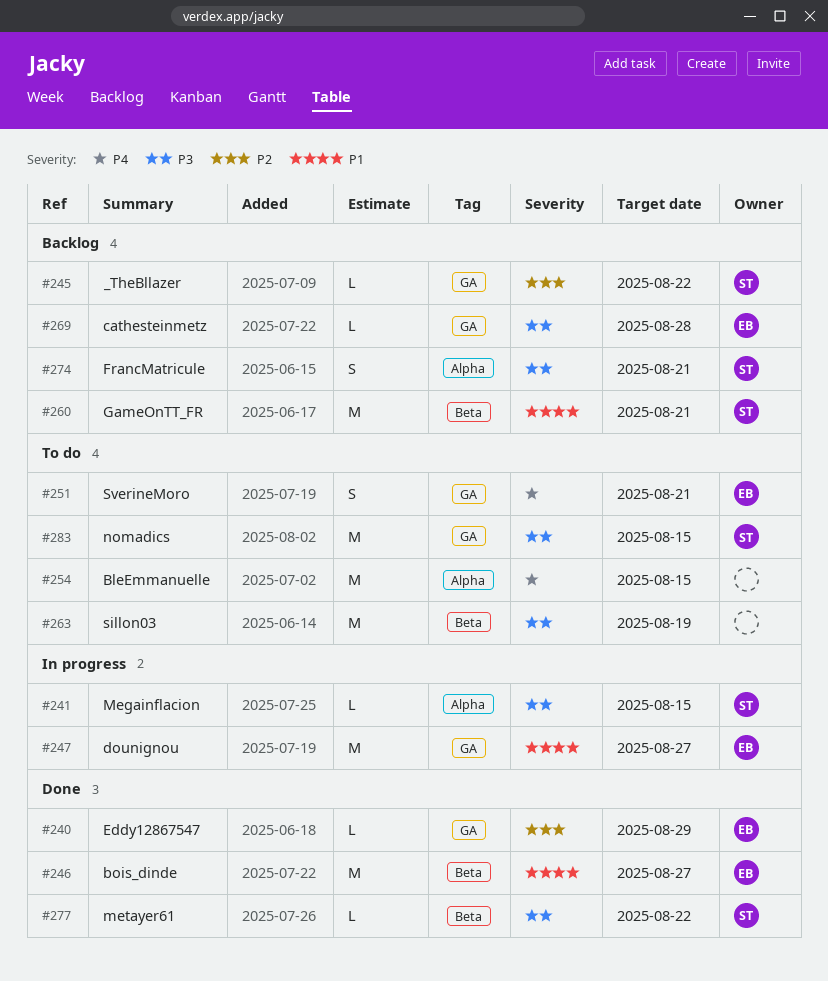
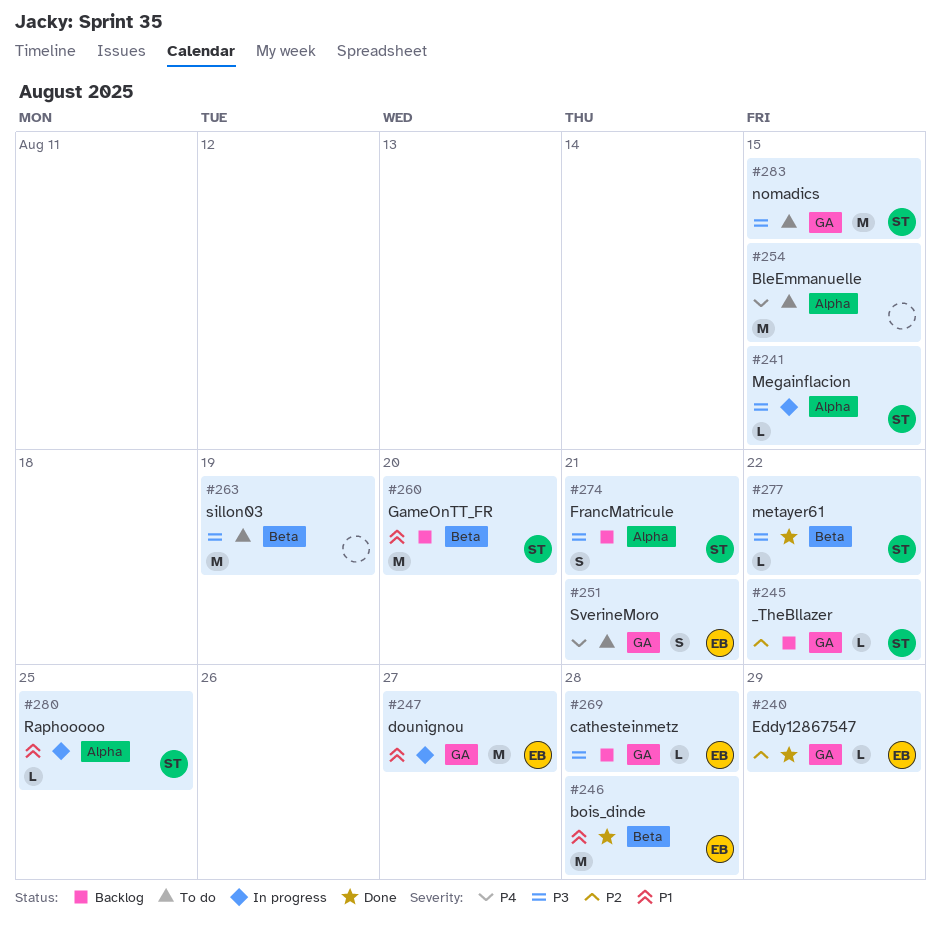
#246, due: Aug 27 -> Aug 28
#260, due: Aug 21 -> Aug 20
#280: none -> present

